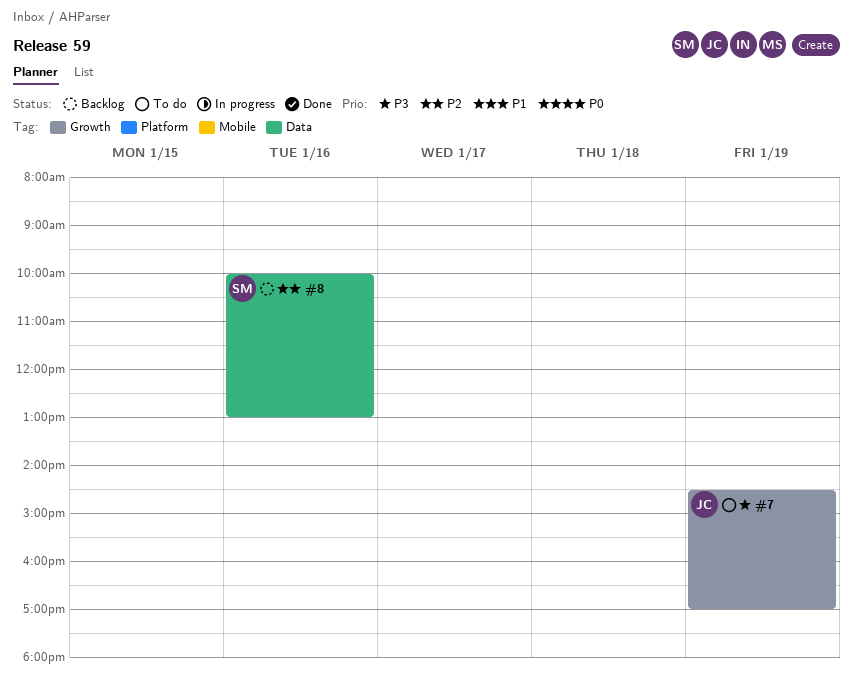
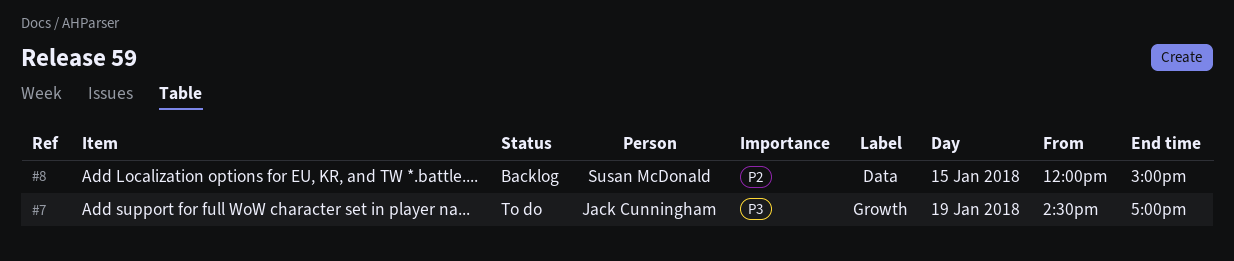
#8, day: Jan 16 -> Jan 15
#8, begins: 10:00 -> 12:00
#8, ends: 13:00 -> 15:00

